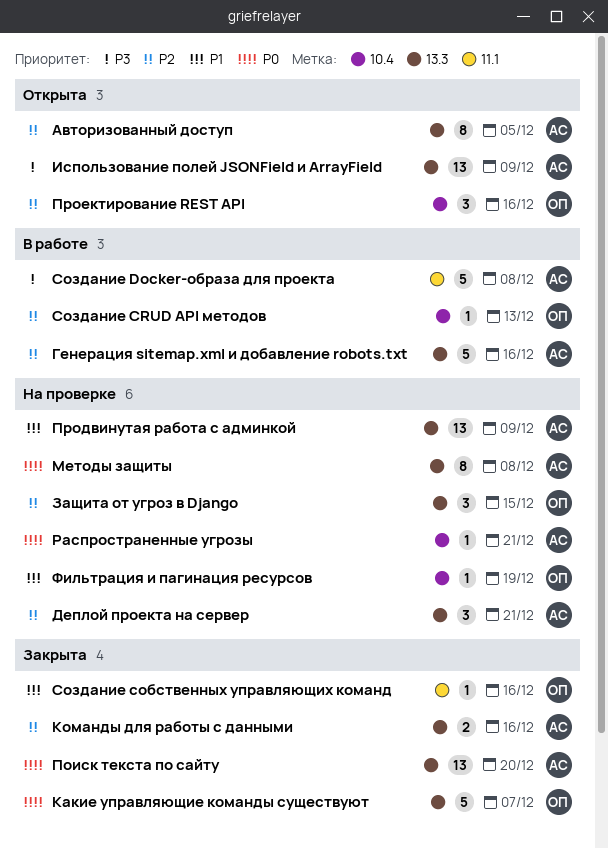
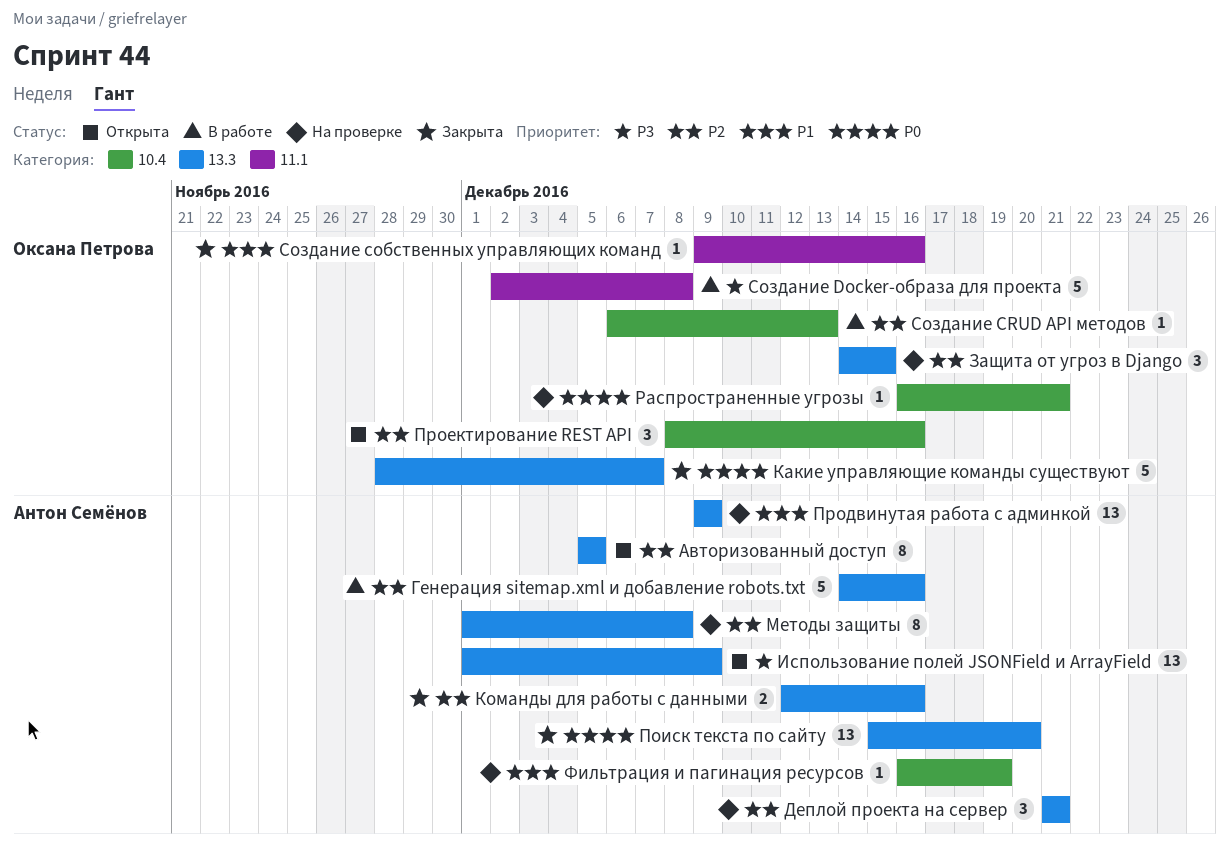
Методы защиты, priority: P0 -> P2
Распространенные угрозы, owner: Антон Семёнов -> Оксана Петрова
Создание Docker-образа для проекта, owner: Антон Семёнов -> Оксана Петрова
Фильтрация и пагинация ресурсов, owner: Оксана Петрова -> Антон Семёнов

